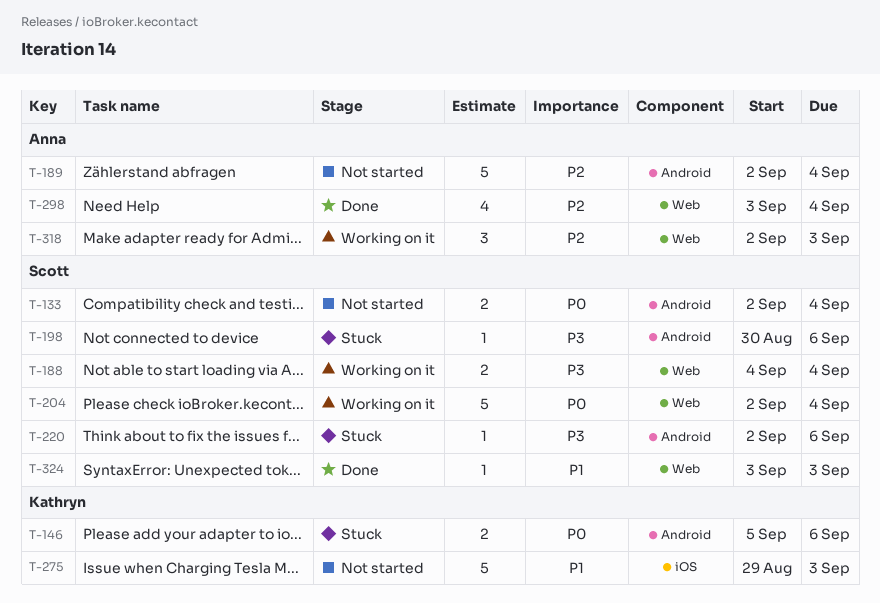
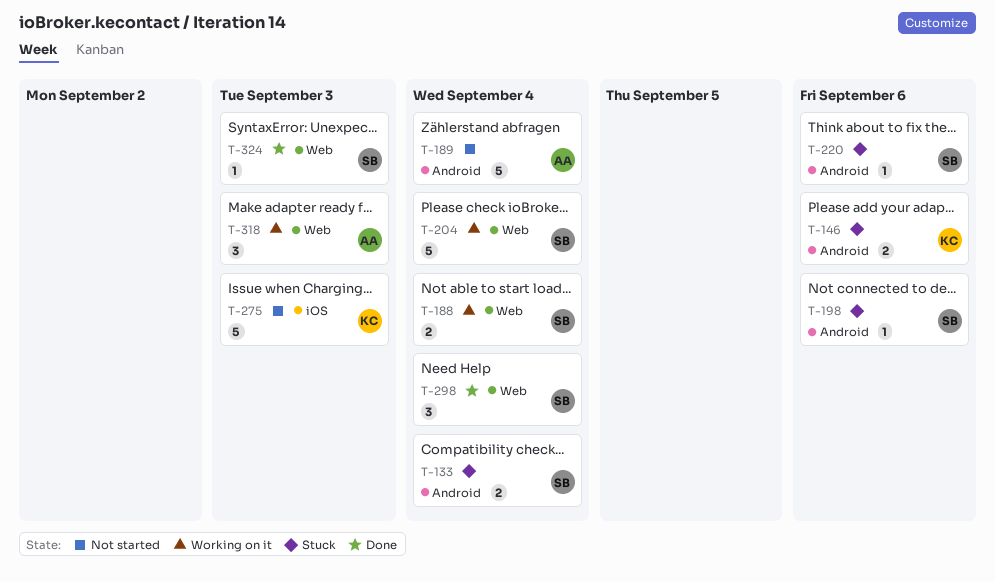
T-133, status: Not started -> Stuck
T-298, owner: Anna -> Scott
T-298, estimate: 4 -> 3

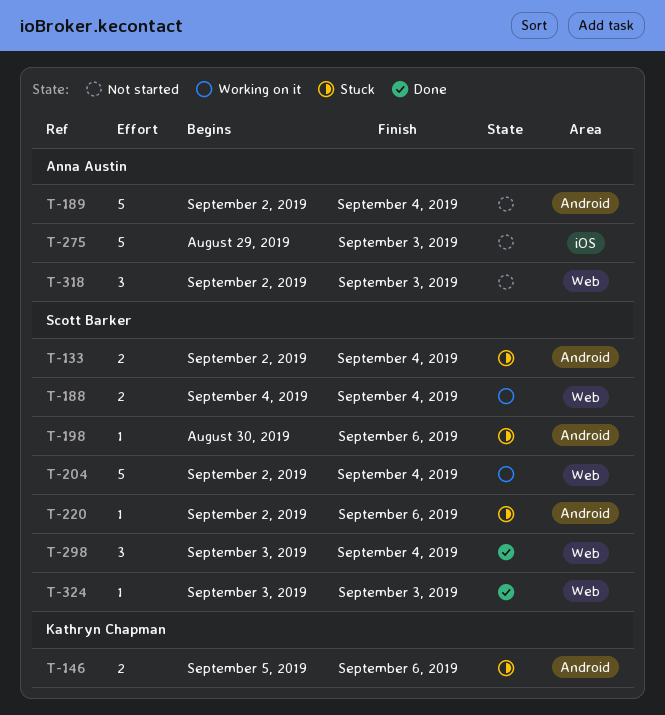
T-275, owner: Kathryn Chapman -> Anna Austin
T-318, status: Working on it -> Not started

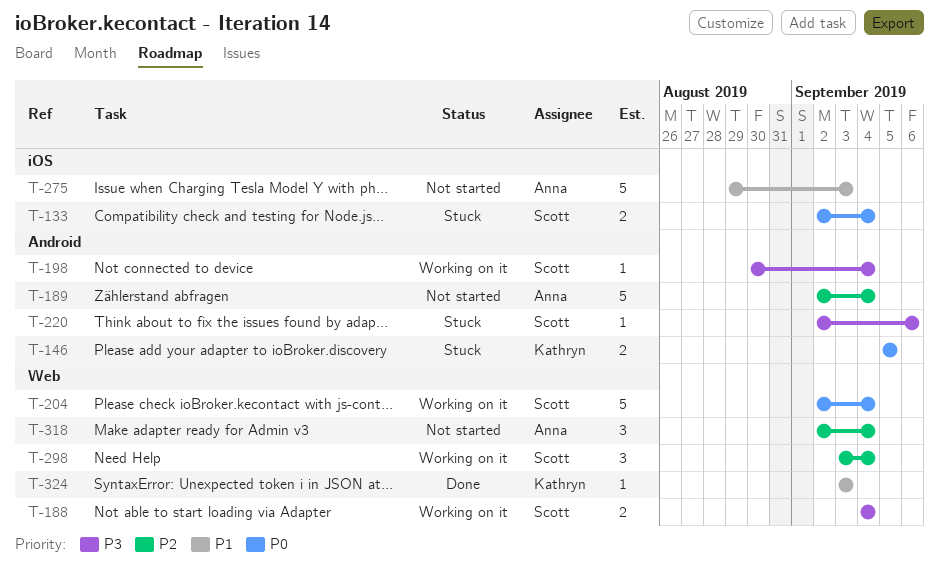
T-133, label: Android -> iOS
T-146, due: Sep 6 -> Sep 5
T-198, status: Stuck -> Working on it
T-198, due: Sep 6 -> Sep 4
T-298, status: Done -> Working on it
T-318, due: Sep 3 -> Sep 4
T-324, owner: Scott Barker -> Kathryn Chapman

